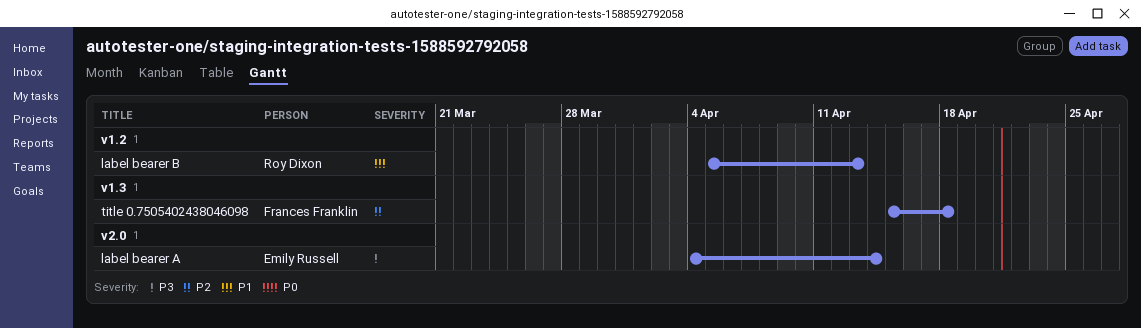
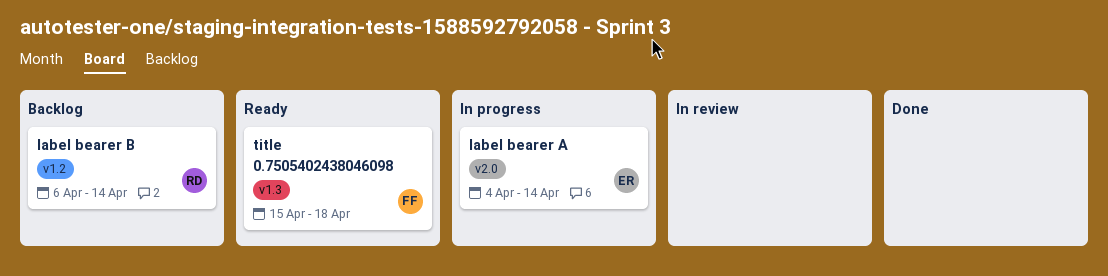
label bearer B, start: Apr 5 -> Apr 6
label bearer B, due: Apr 13 -> Apr 14

